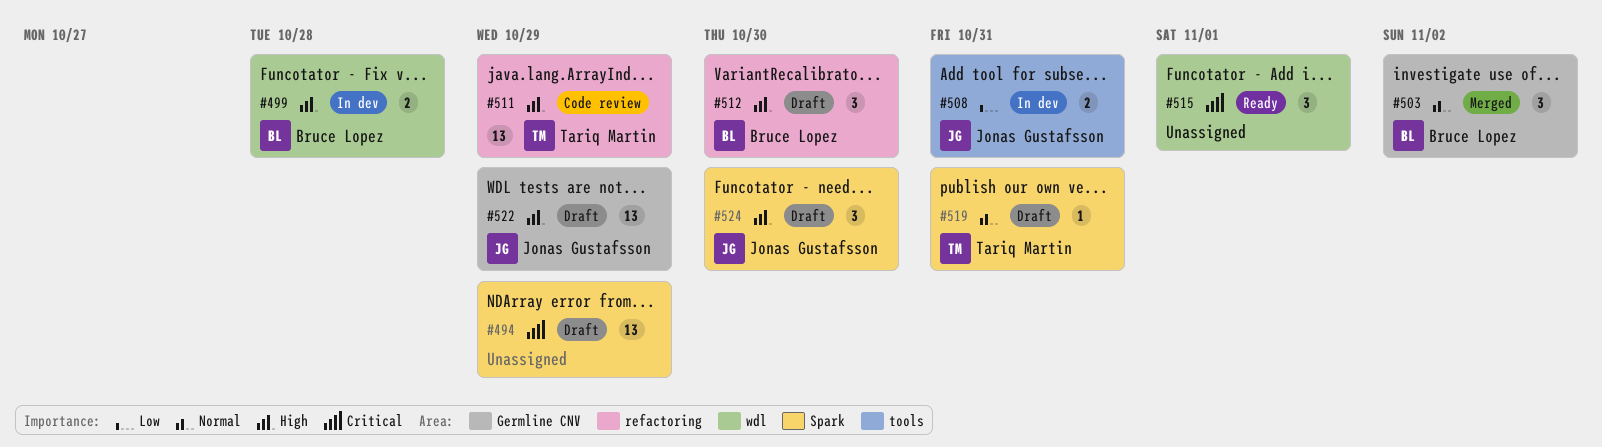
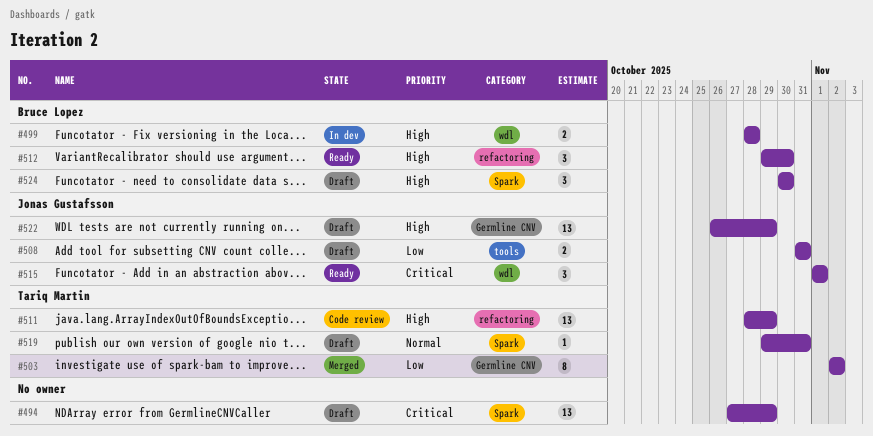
#503, owner: Bruce Lopez -> Tariq Martin
#503, priority: Normal -> Low
#503, estimate: 3 -> 8
#508, status: In dev -> Draft
#512, status: Draft -> Ready
#515, owner: none -> Jonas Gustafsson
#524, owner: Jonas Gustafsson -> Bruce Lopez

